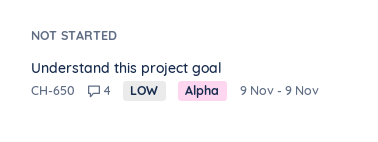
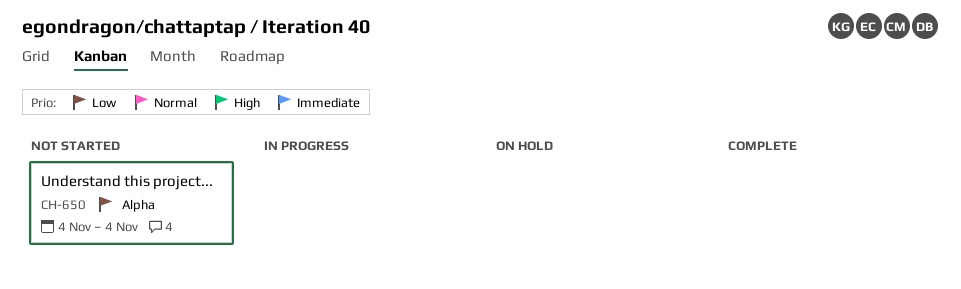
CH-650, start: Nov 9 -> Nov 4
CH-650, due: Nov 9 -> Nov 4

